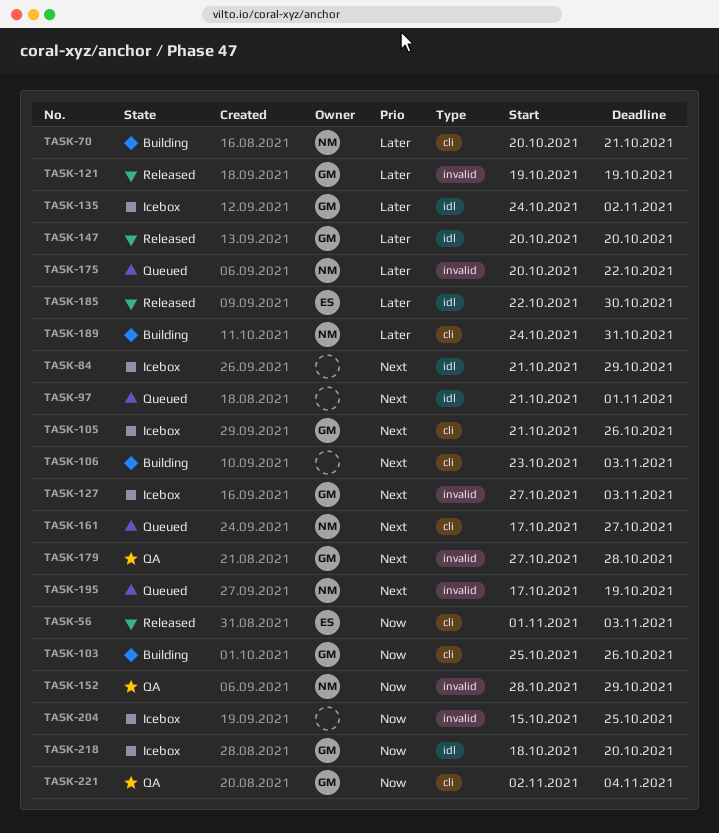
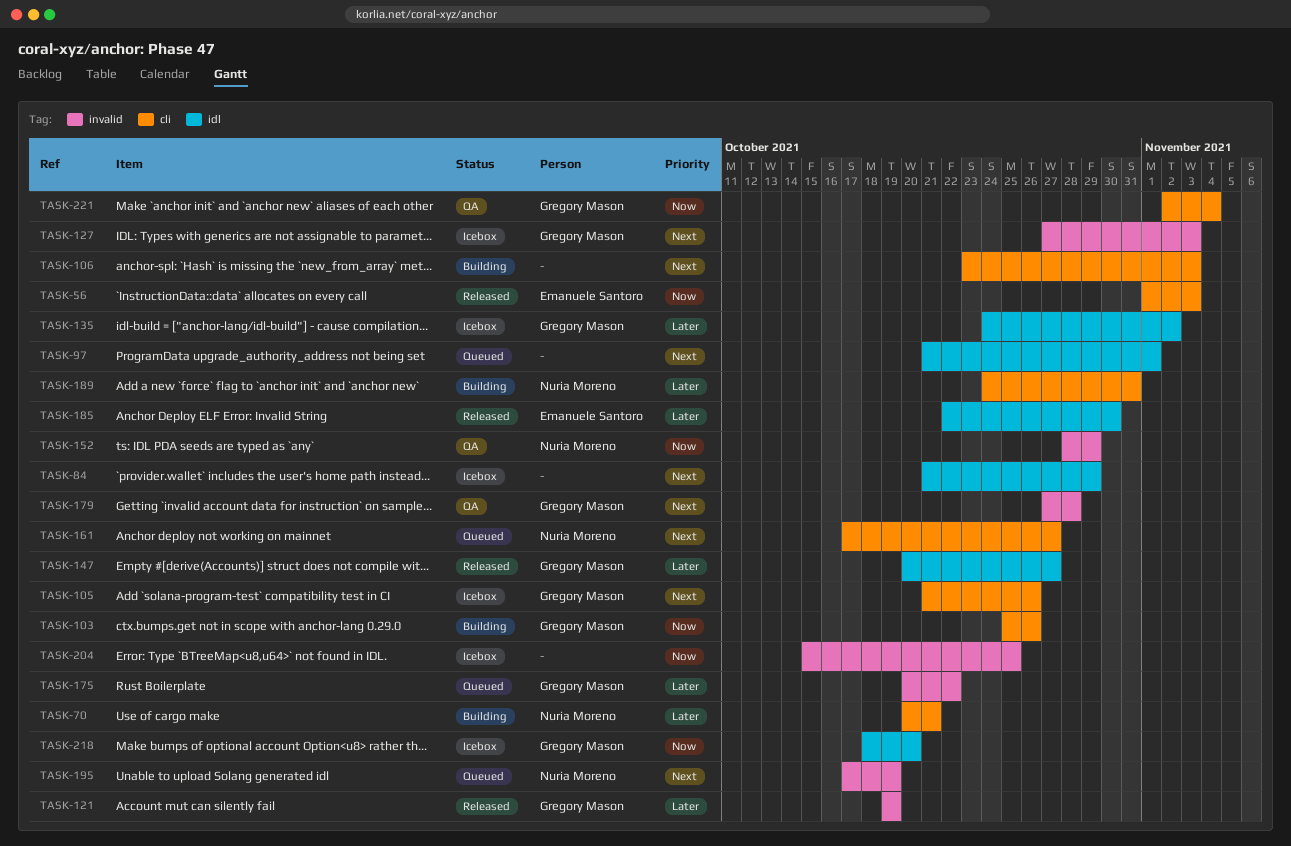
TASK-147, due: Oct 20 -> Oct 27
TASK-175, owner: Nuria Moreno -> Gregory Mason

